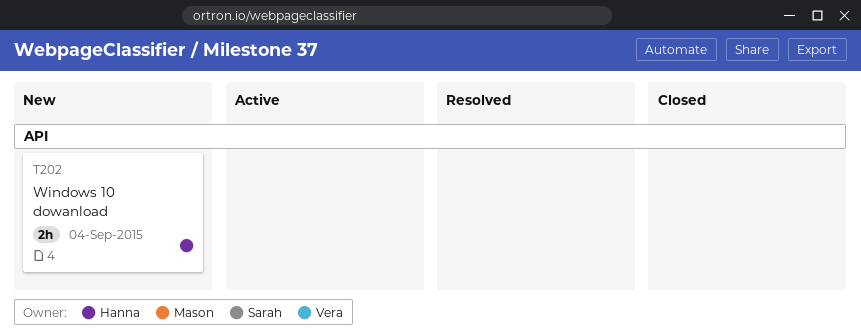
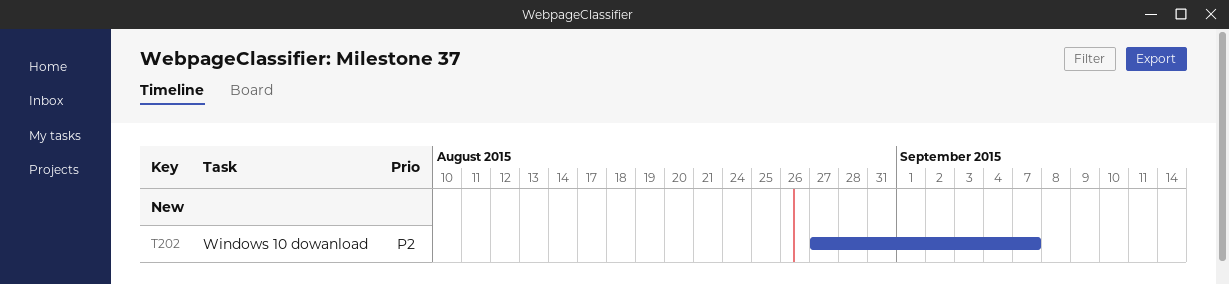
T202, due: Sep 4 -> Sep 7

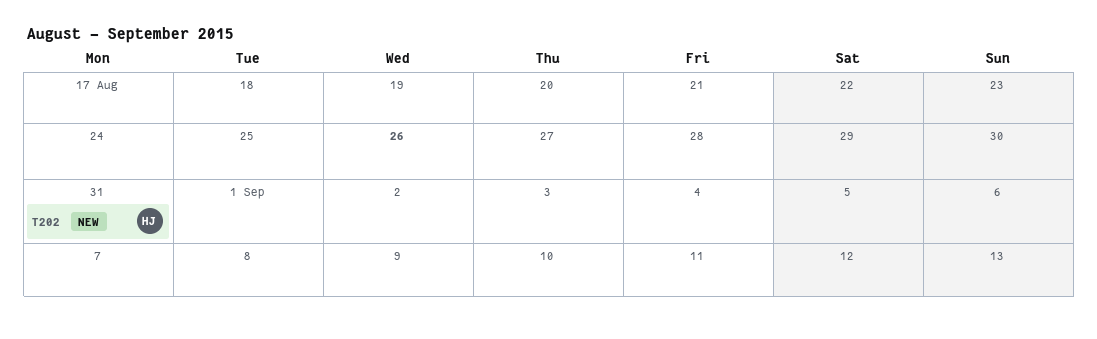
T202, due: Sep 7 -> Aug 31

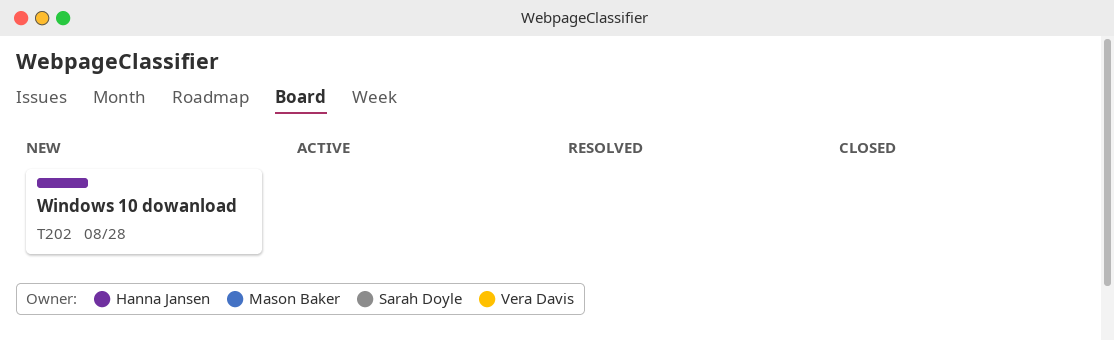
T202, due: Aug 31 -> Aug 28

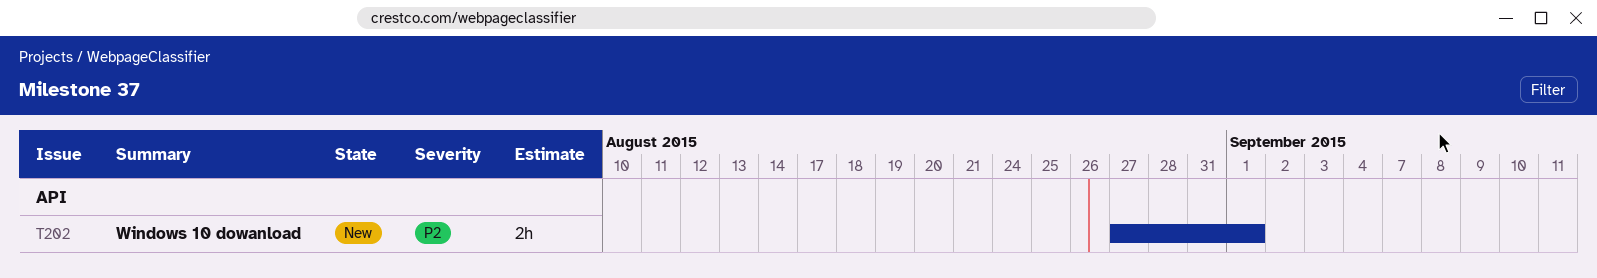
T202, due: Aug 28 -> Sep 1

